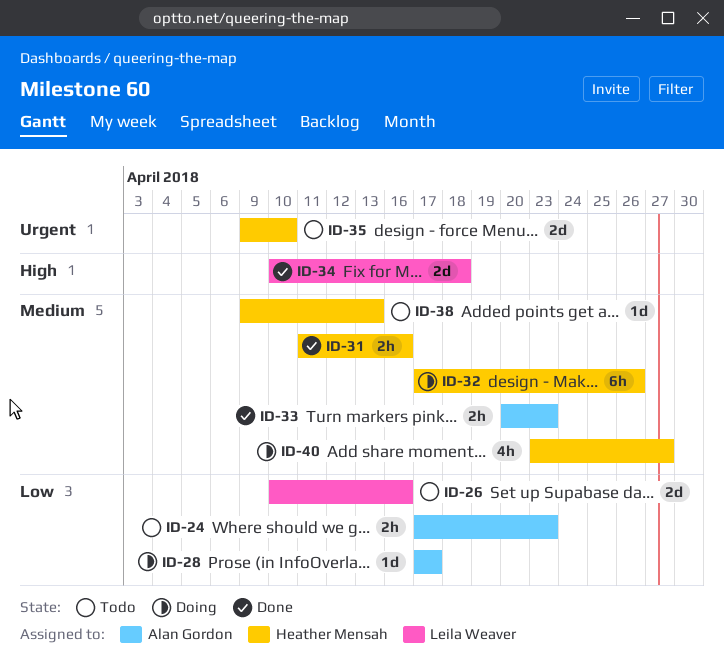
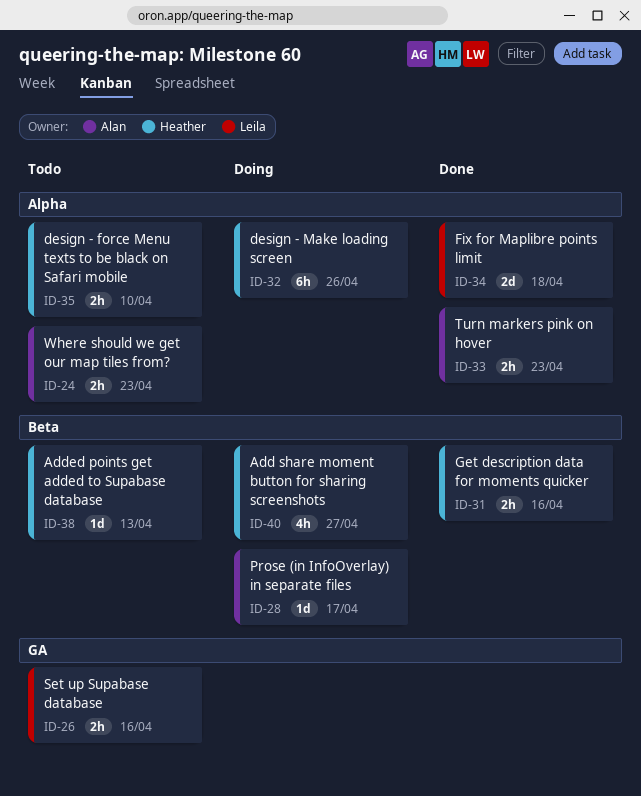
ID-26, estimate: 2d -> 2h
ID-35, estimate: 2d -> 2h

